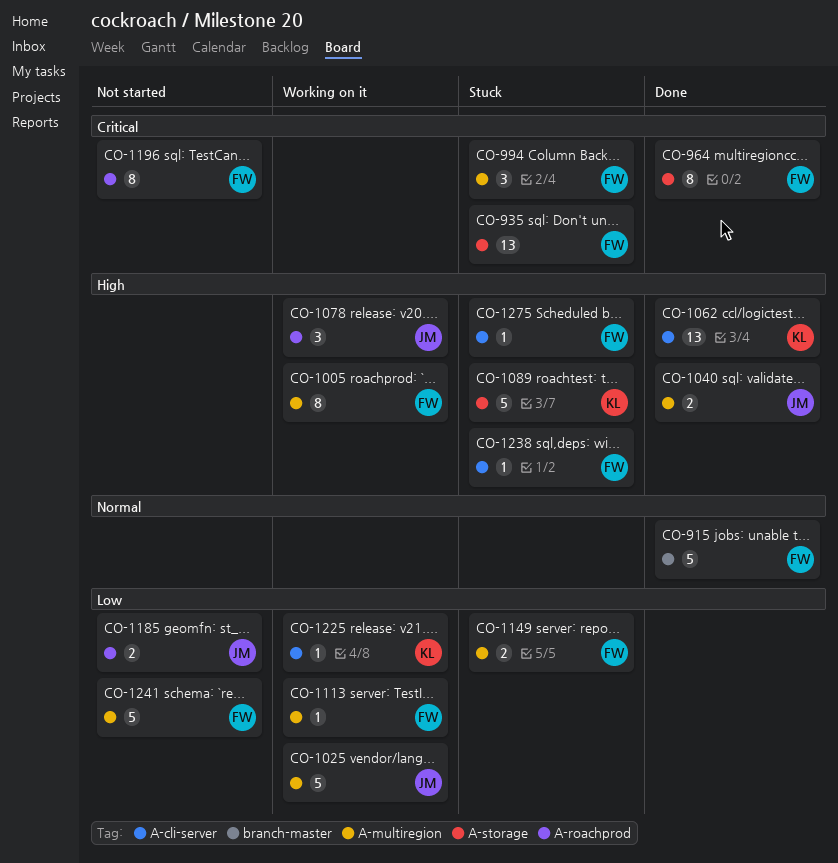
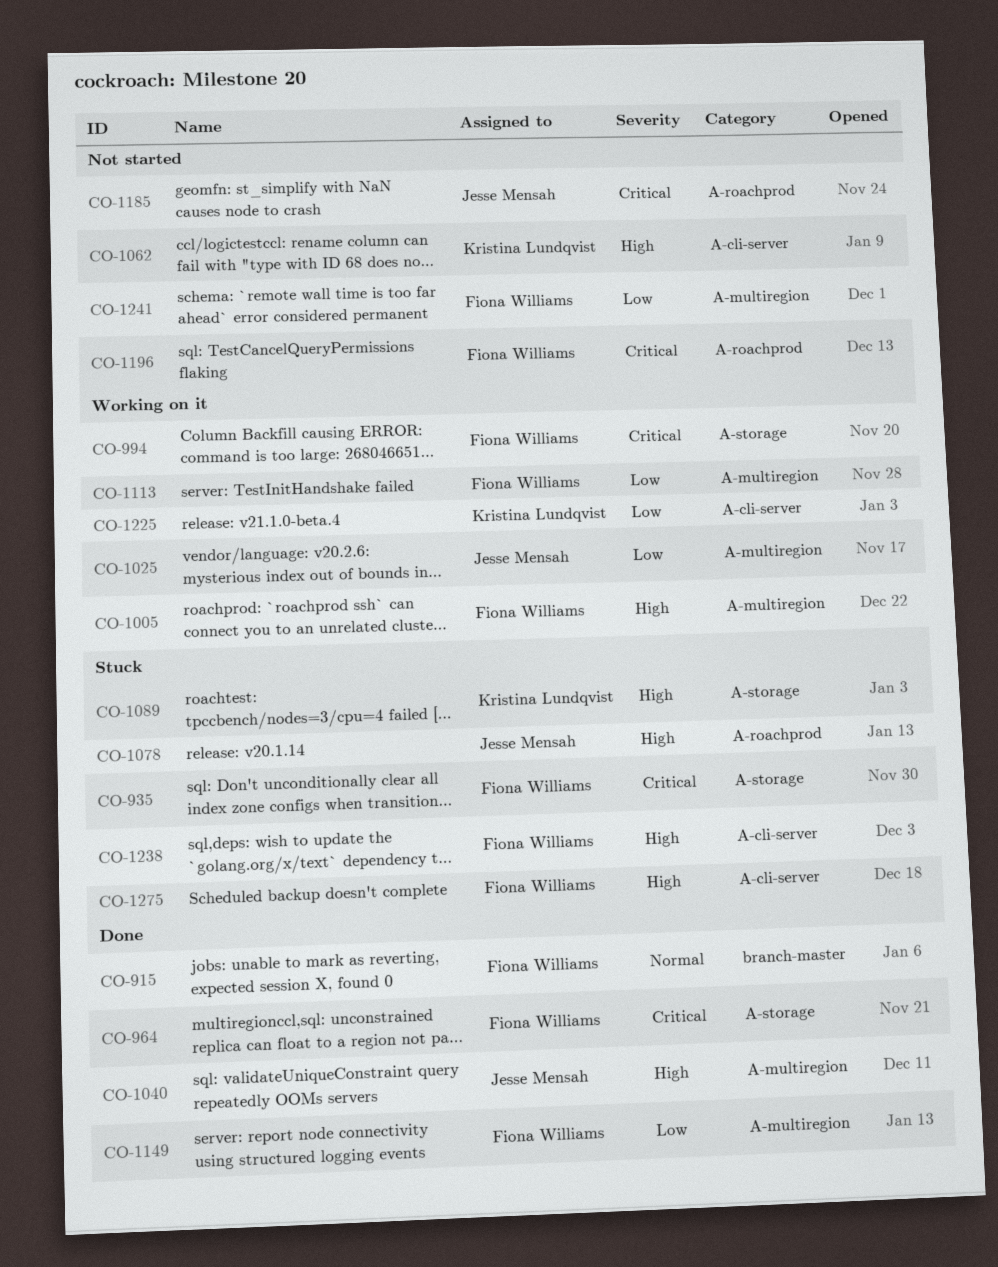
CO-994, status: Stuck -> Working on it
CO-994, label: A-multiregion -> A-storage
CO-1062, status: Done -> Not started
CO-1078, status: Working on it -> Stuck
CO-1149, status: Stuck -> Done
CO-1185, priority: Low -> Critical

